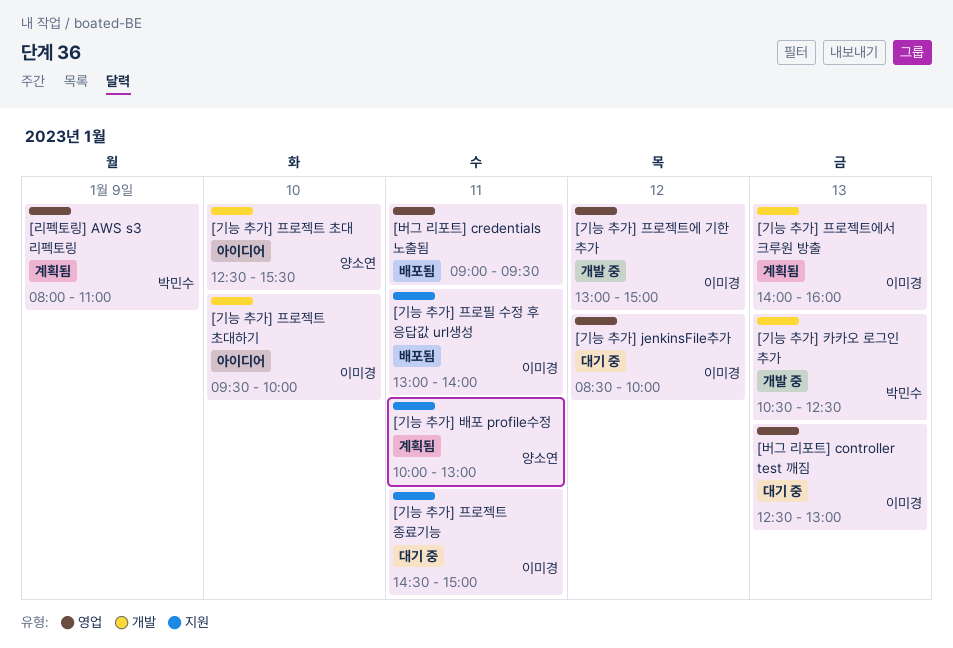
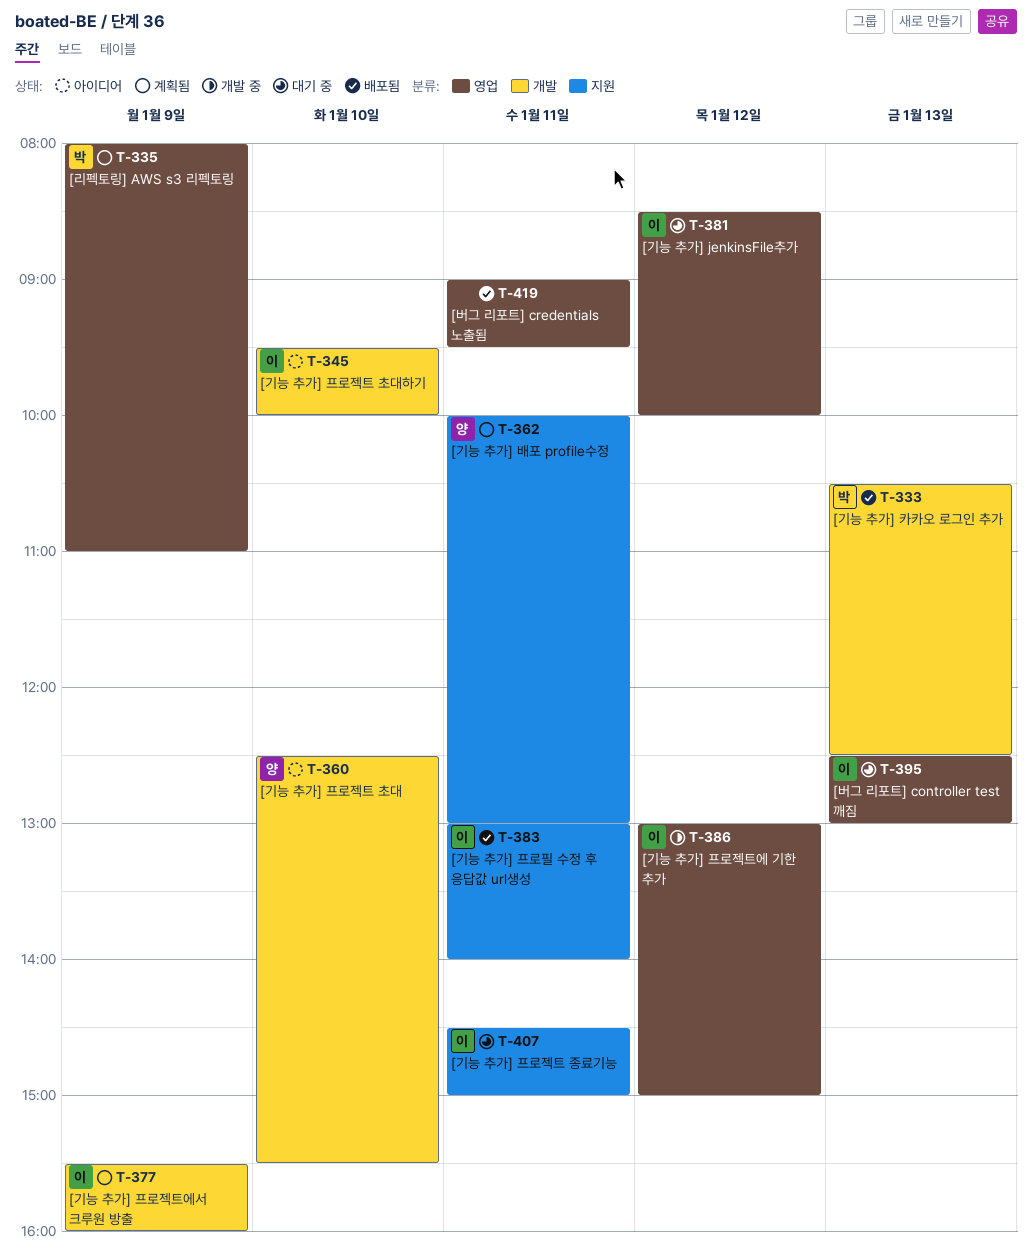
[기능 추가] 카카오 로그인 추가, status: 개발 중 -> 배포됨
[기능 추가] 프로젝트에서 크루원 방출, day: Jan 13 -> Jan 9
[기능 추가] 프로젝트에서 크루원 방출, begins: 14:00 -> 15:30

